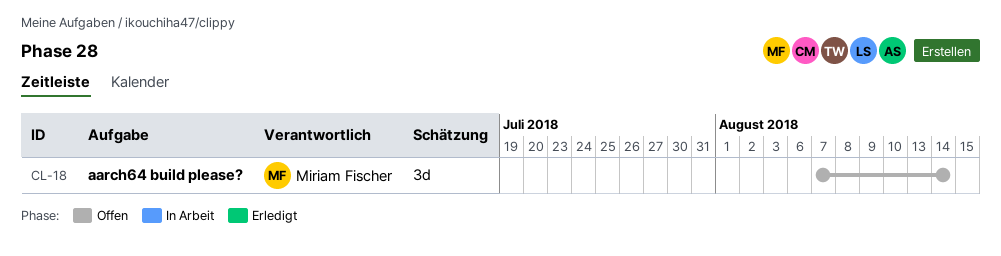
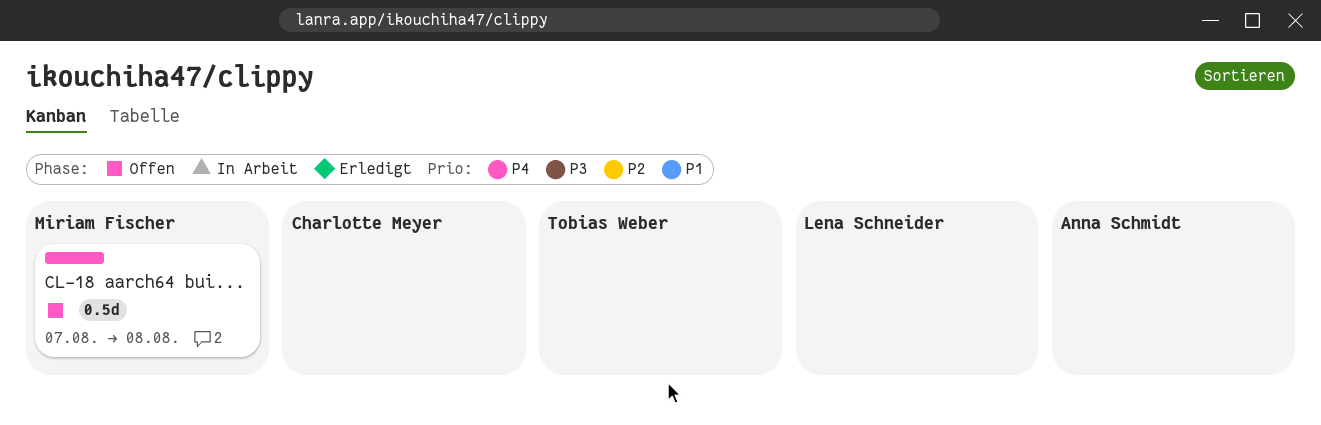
CL-18, estimate: 3d -> 0.5d
CL-18, due: Aug 14 -> Aug 8

